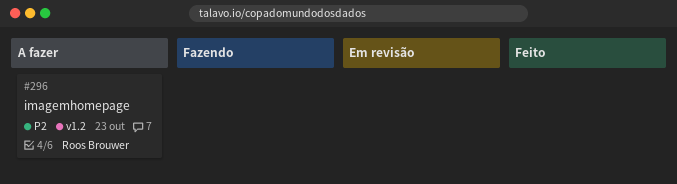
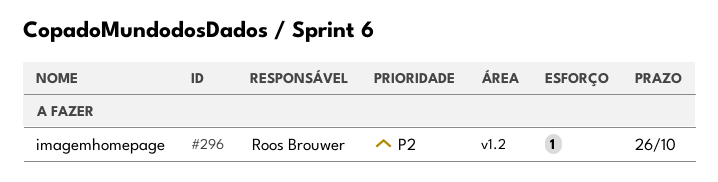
#296, due: Oct 23 -> Oct 26

